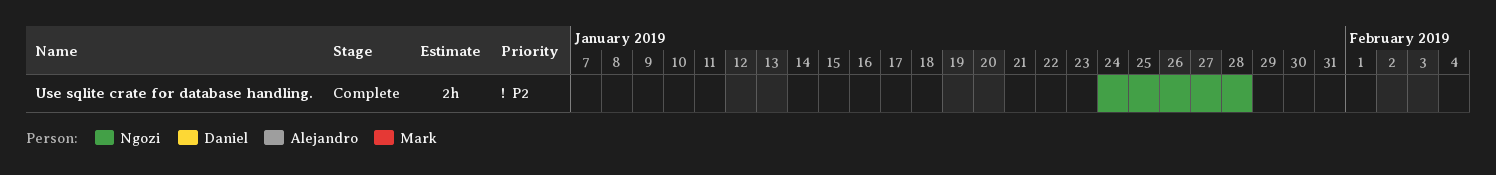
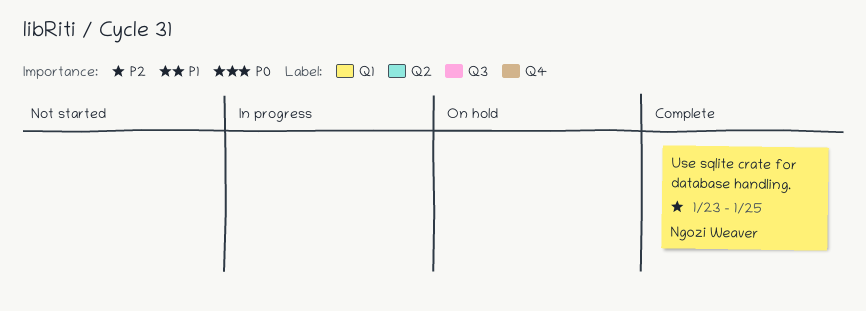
Use sqlite crate for database handling., start: Jan 24 -> Jan 23
Use sqlite crate for database handling., due: Jan 28 -> Jan 25

